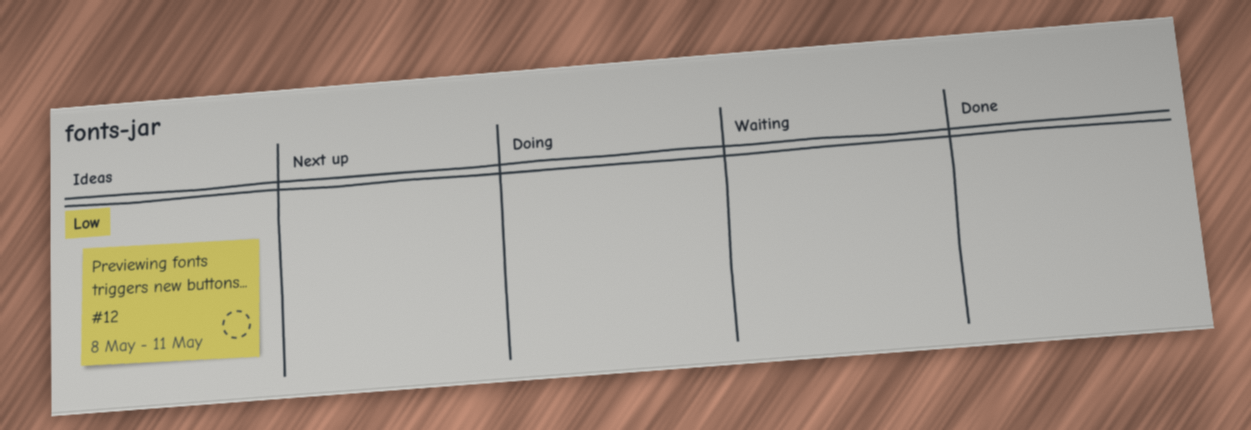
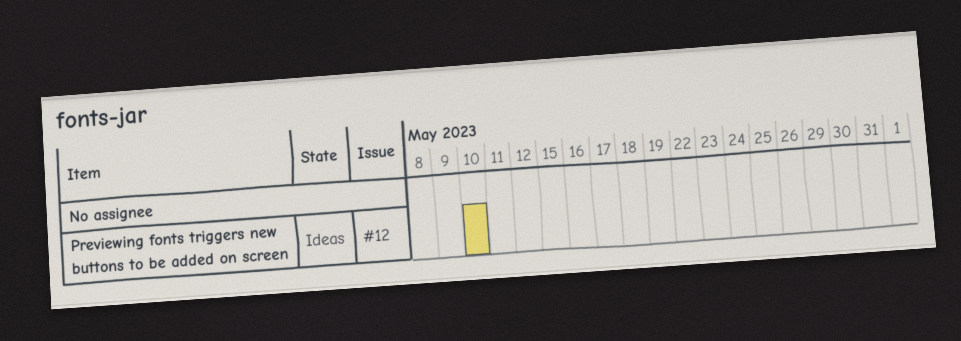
#12, start: May 8 -> May 10
#12, due: May 11 -> May 10

